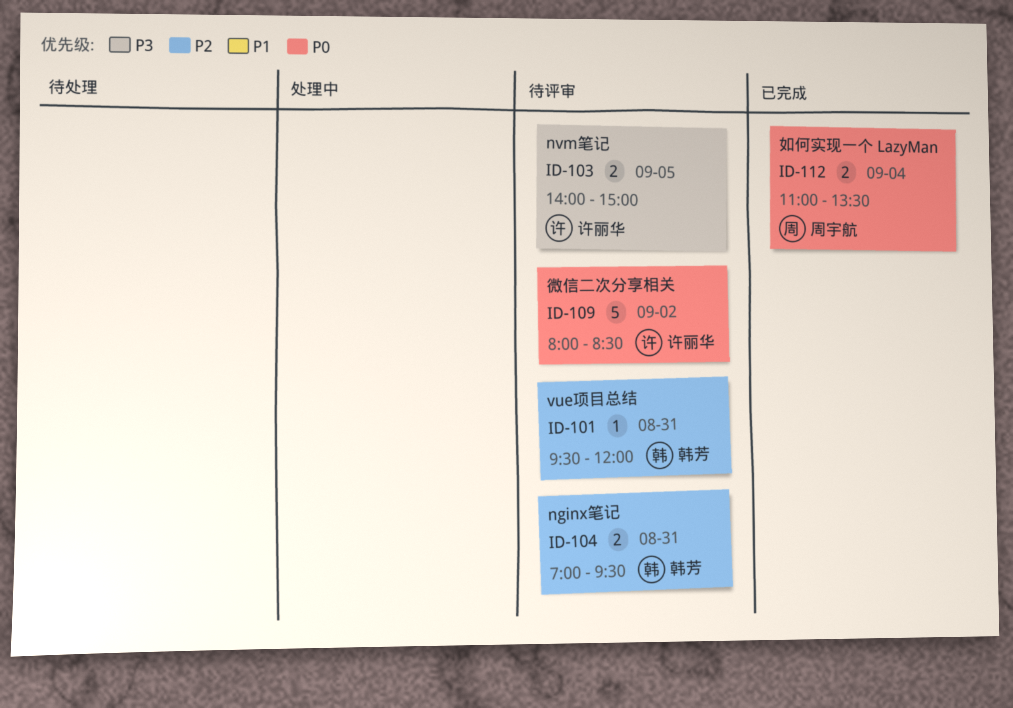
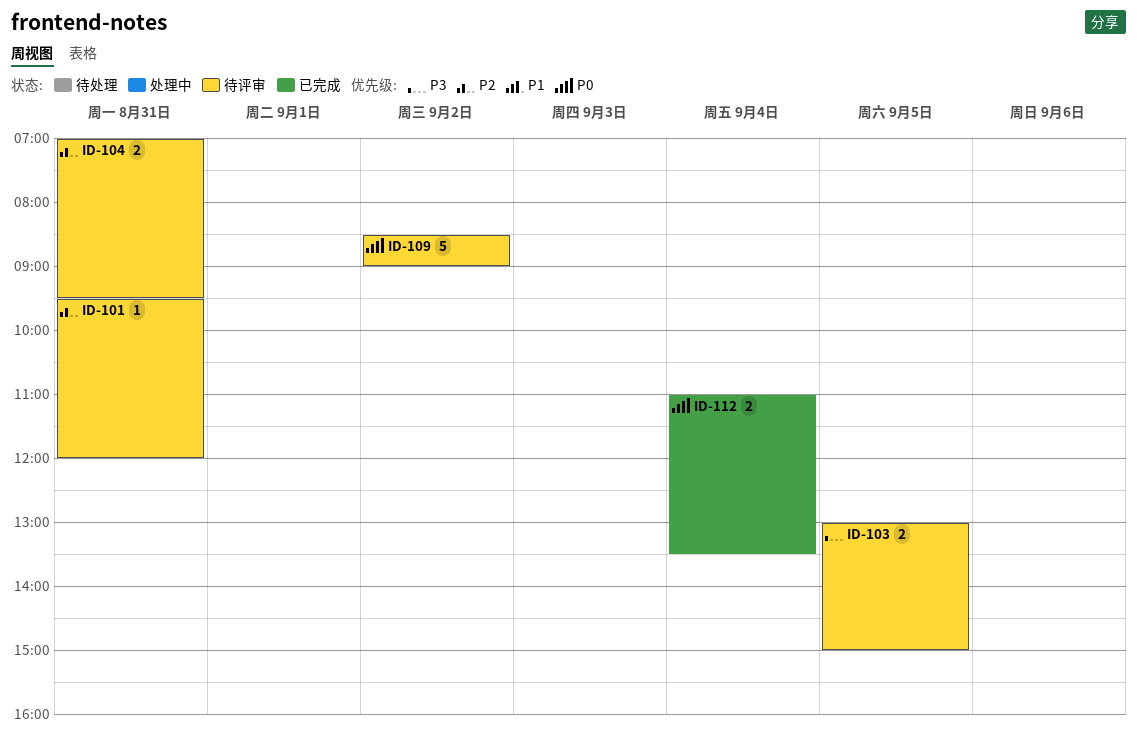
ID-103, begins: 14:00 -> 13:00
ID-109, begins: 08:00 -> 08:30
ID-109, ends: 08:30 -> 09:00

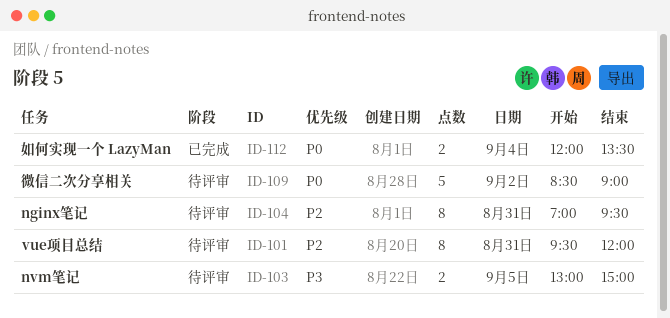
ID-101, estimate: 1 -> 8
ID-104, estimate: 2 -> 8
ID-112, begins: 11:00 -> 12:00

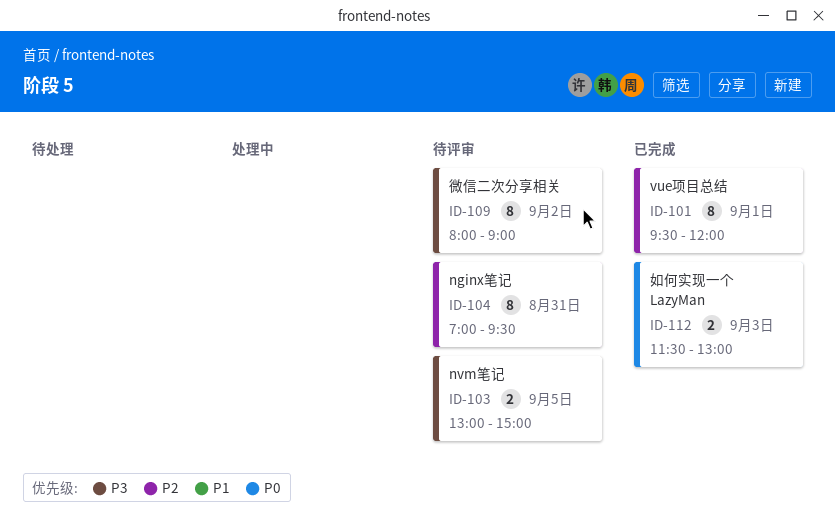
ID-101, status: 待评审 -> 已完成
ID-101, day: Aug 31 -> Sep 1
ID-109, priority: P0 -> P3
ID-109, estimate: 5 -> 8
ID-109, begins: 08:30 -> 08:00
ID-112, day: Sep 4 -> Sep 3
ID-112, begins: 12:00 -> 11:30
ID-112, ends: 13:30 -> 13:00

